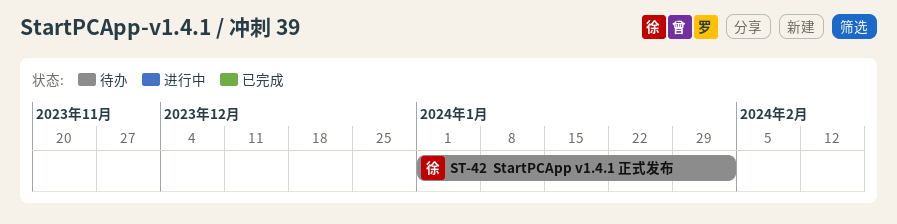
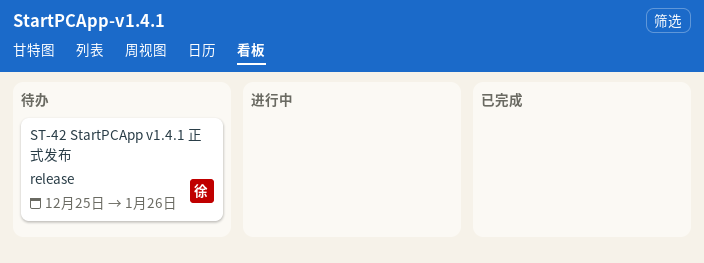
ST-42, start: Jan 1 -> Dec 25
ST-42, due: Feb 2 -> Jan 26

